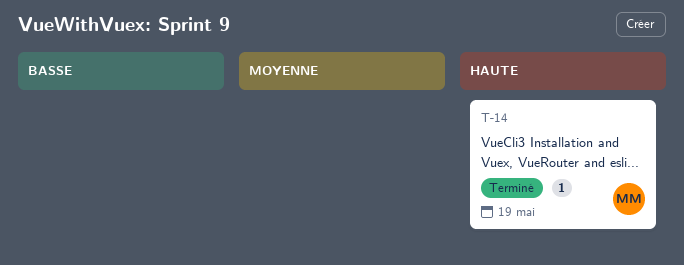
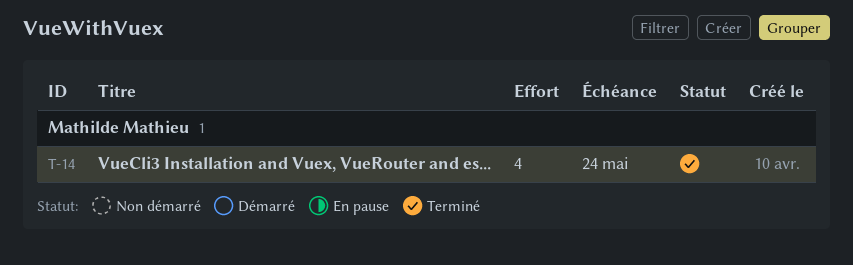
T-14, estimate: 1 -> 4
T-14, due: May 19 -> May 24

